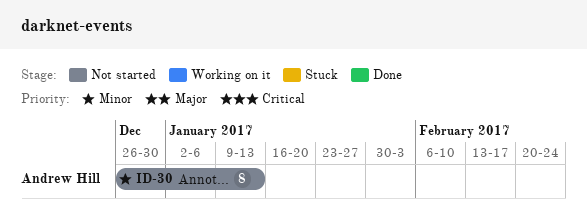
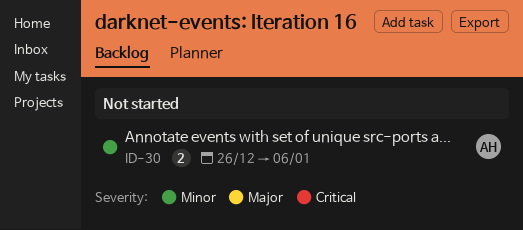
ID-30, estimate: 8 -> 2
ID-30, due: Jan 13 -> Jan 6

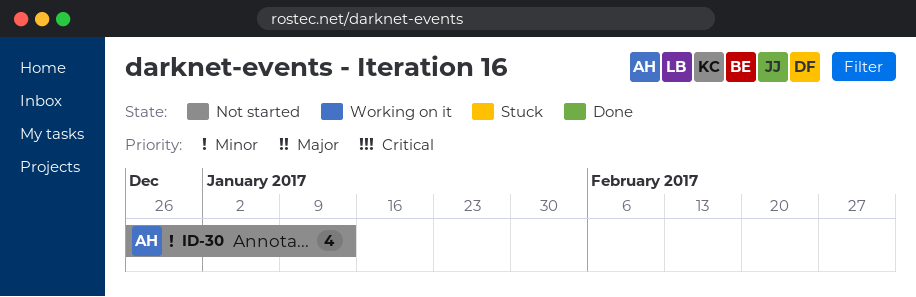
ID-30, estimate: 2 -> 4
ID-30, due: Jan 6 -> Jan 13

